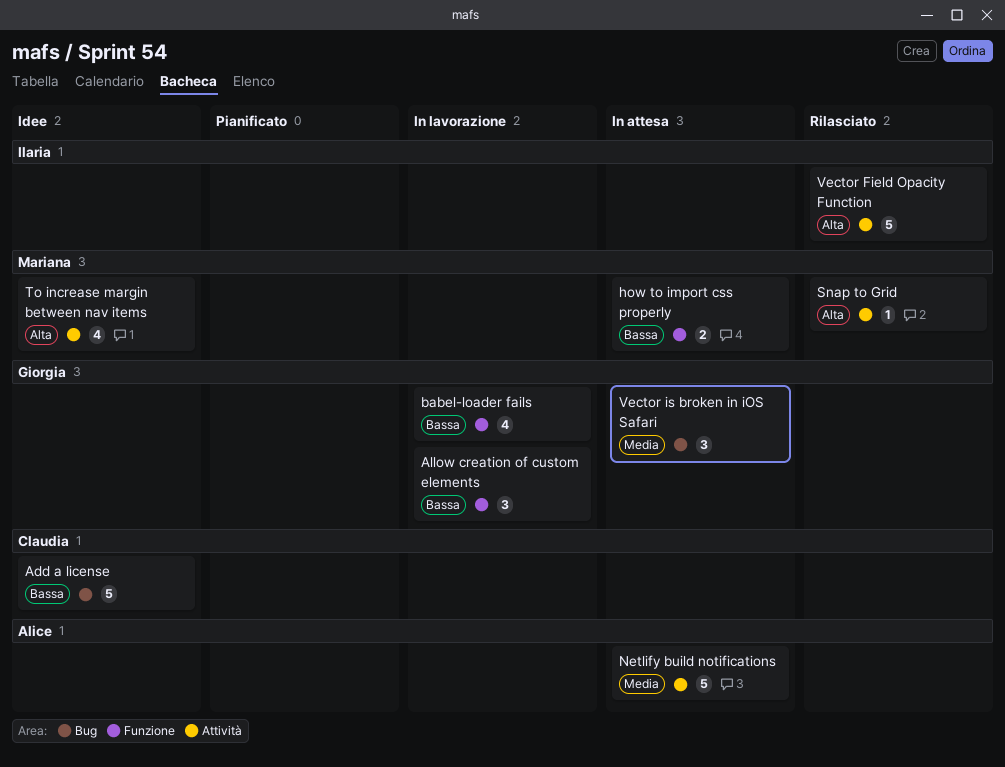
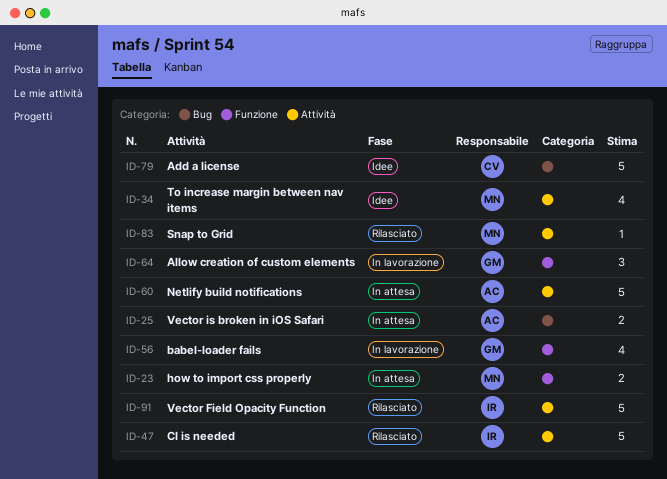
CI is needed: none -> present
Vector is broken in iOS Safari, owner: Giorgia -> Alice
Vector is broken in iOS Safari, estimate: 3 -> 2

